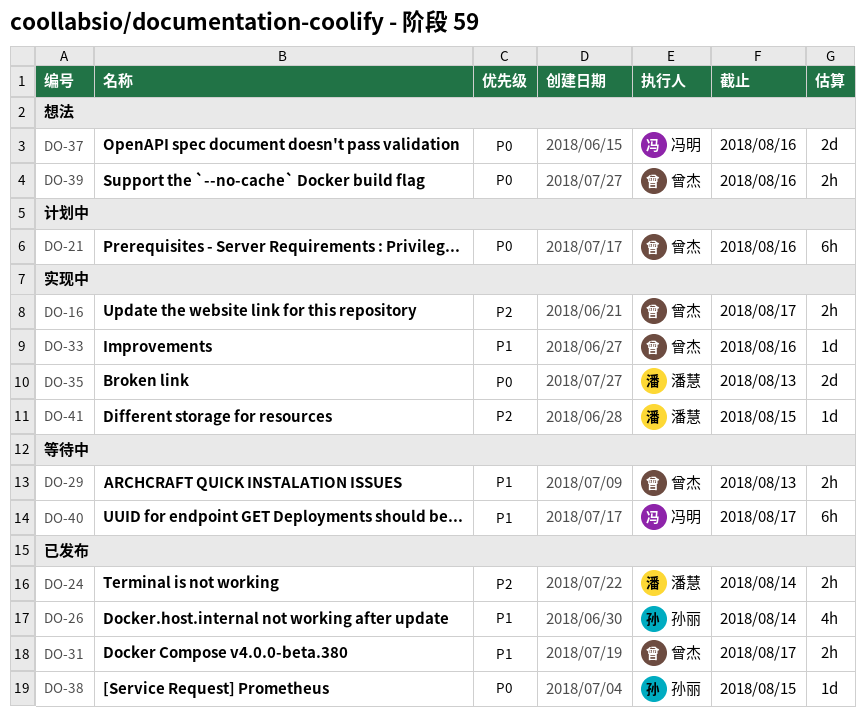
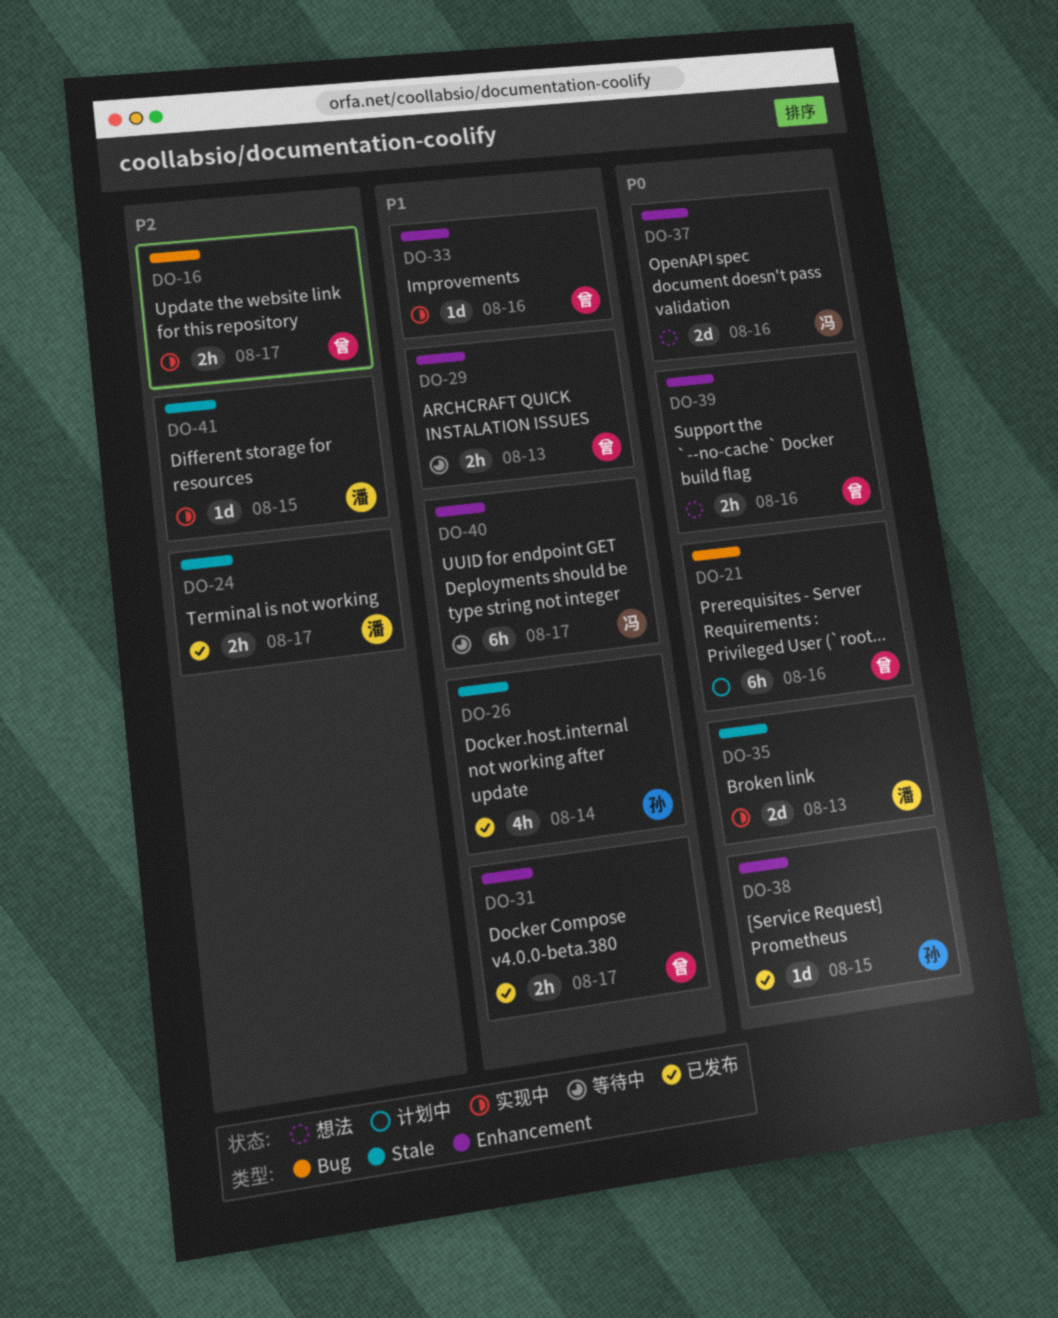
DO-24, due: Aug 14 -> Aug 17

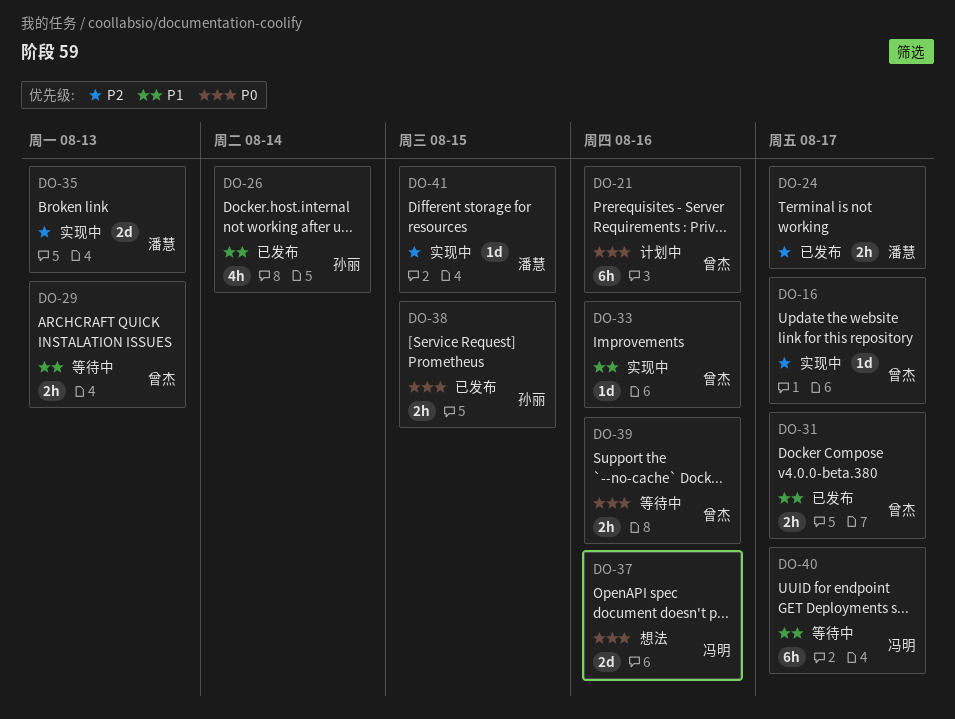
DO-16, estimate: 2h -> 1d
DO-35, priority: P0 -> P2
DO-38, estimate: 1d -> 2h
DO-39, status: 想法 -> 等待中

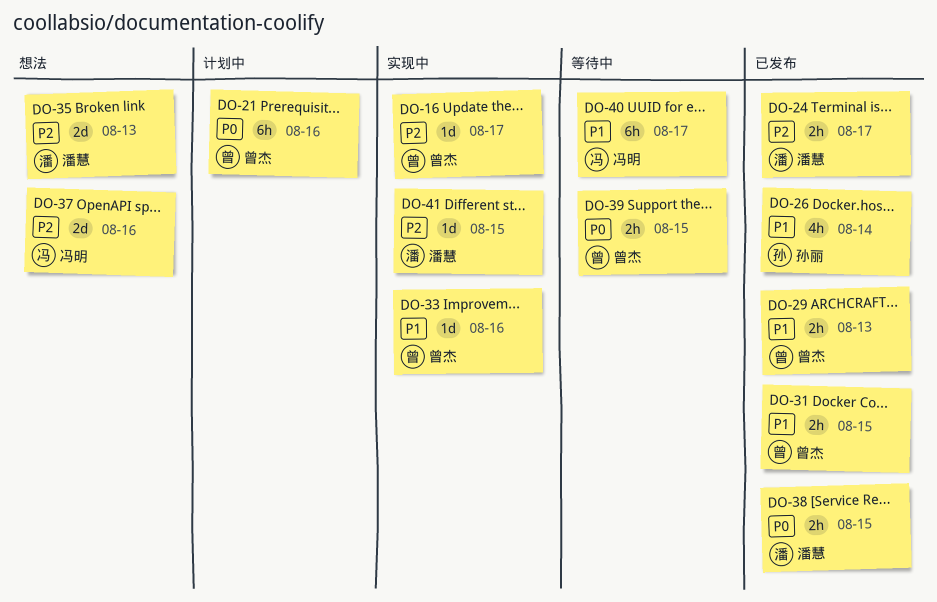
DO-29, status: 等待中 -> 已发布
DO-31, due: Aug 17 -> Aug 15
DO-35, status: 实现中 -> 想法
DO-37, priority: P0 -> P2
DO-38, owner: 孙丽 -> 潘慧
DO-39, due: Aug 16 -> Aug 15

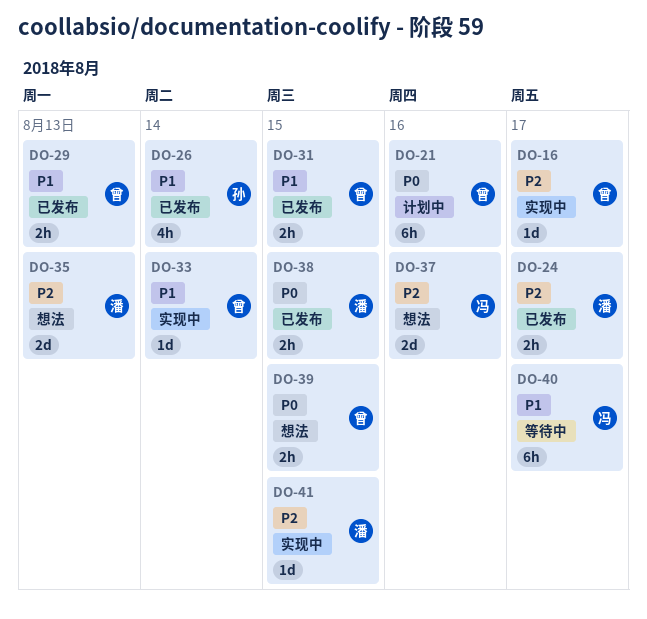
DO-33, due: Aug 16 -> Aug 14
DO-39, status: 等待中 -> 想法

